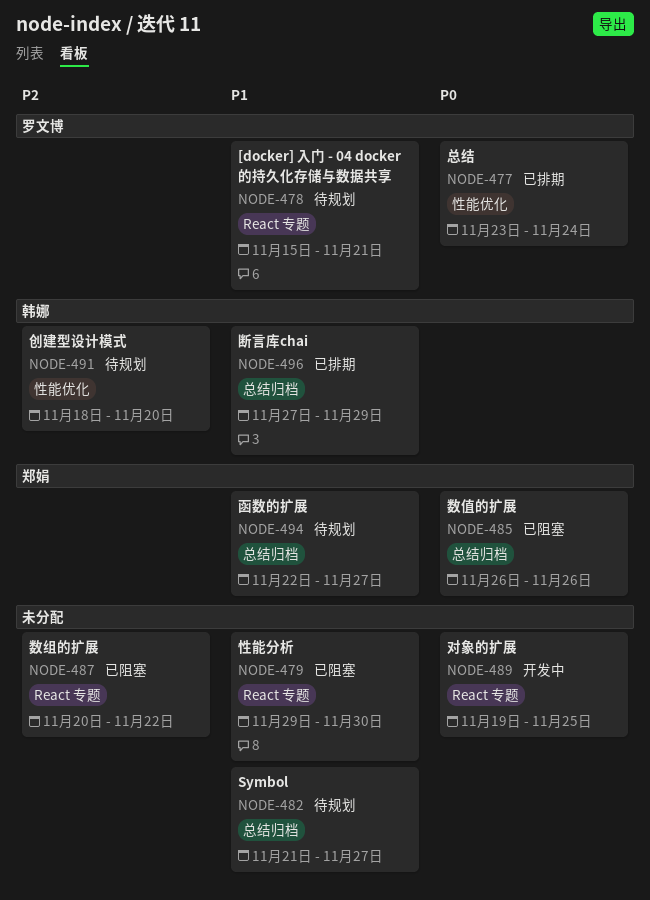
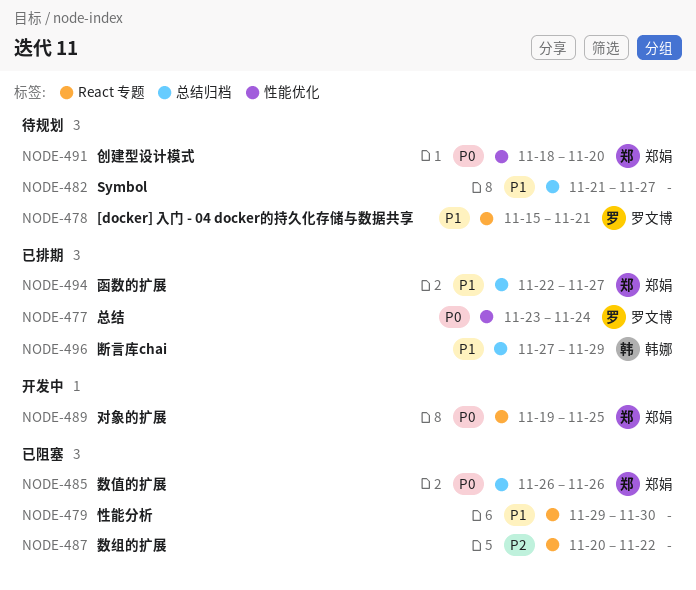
NODE-489, owner: none -> 郑娟
NODE-491, owner: 韩娜 -> 郑娟
NODE-491, priority: P2 -> P0
NODE-494, status: 待规划 -> 已排期

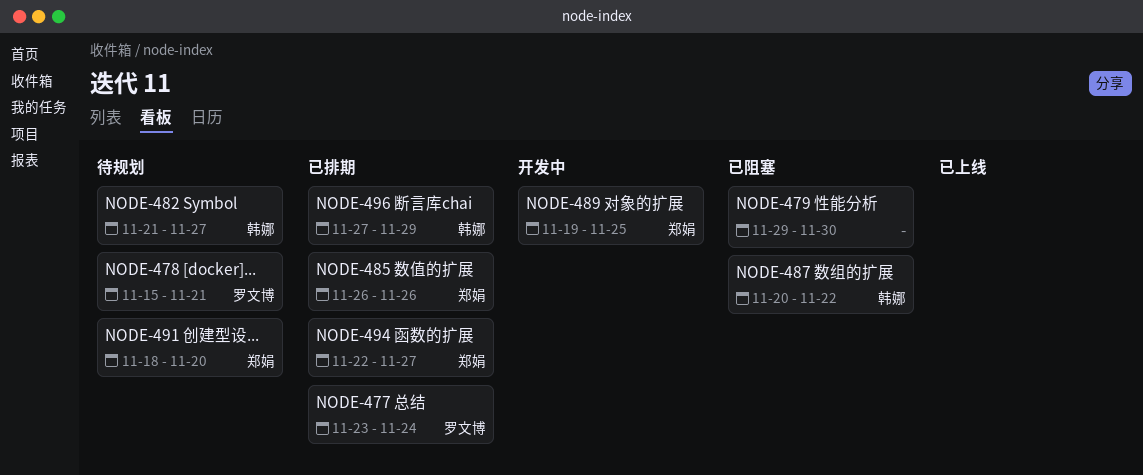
NODE-482, owner: none -> 韩娜
NODE-485, status: 已阻塞 -> 已排期
NODE-487, owner: none -> 韩娜

